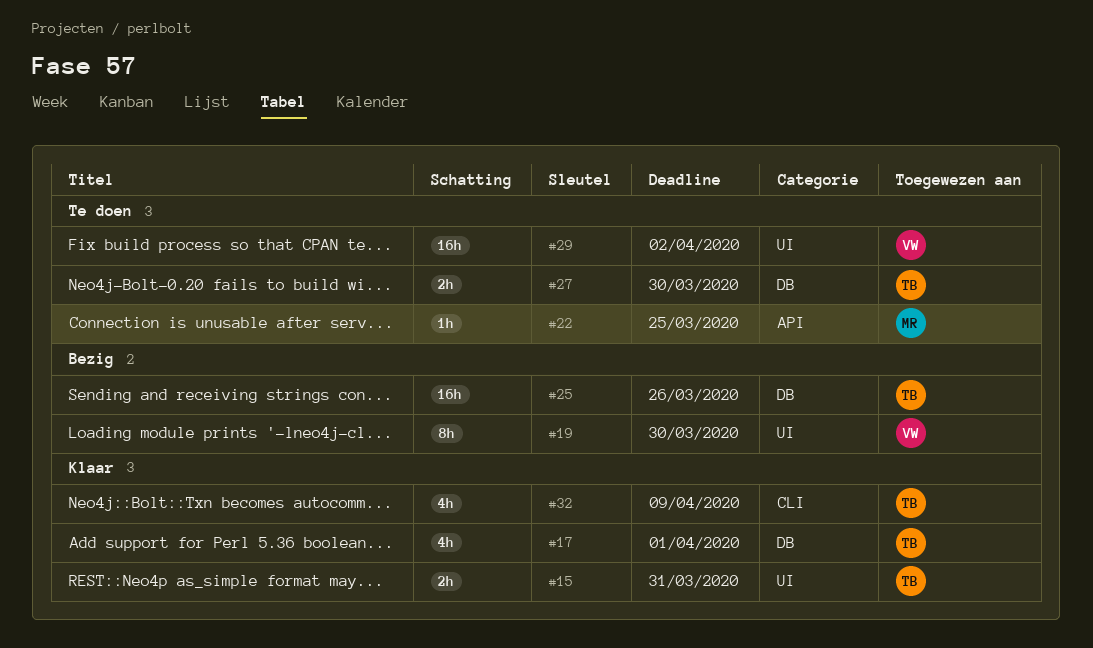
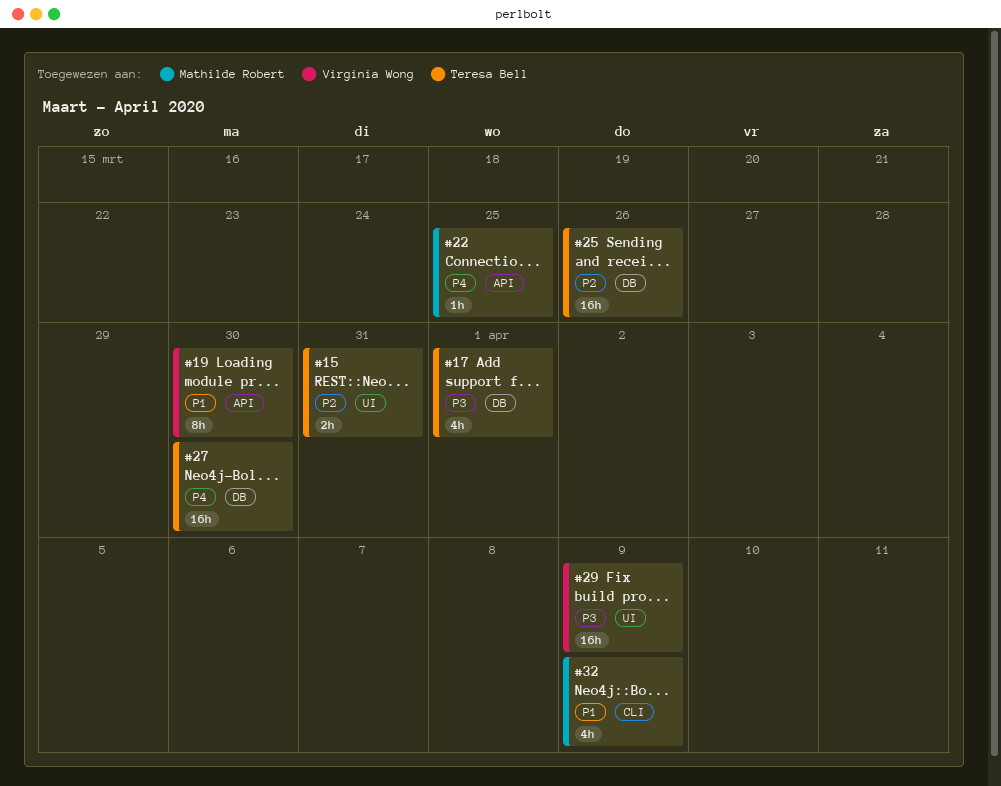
#19, label: UI -> API
#27, estimate: 2h -> 16h
#29, due: Apr 2 -> Apr 9
#32, owner: Teresa Bell -> Mathilde Robert

